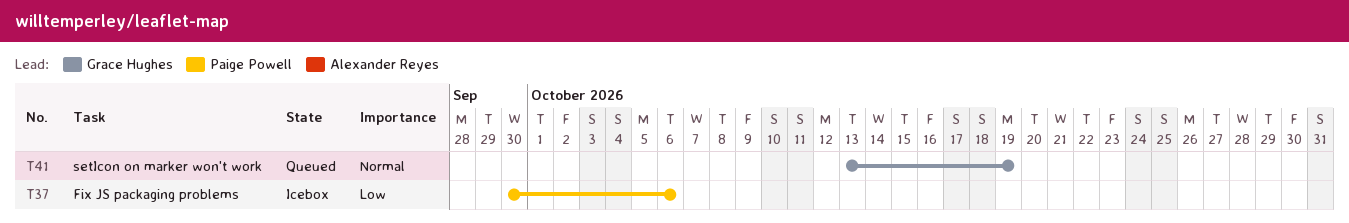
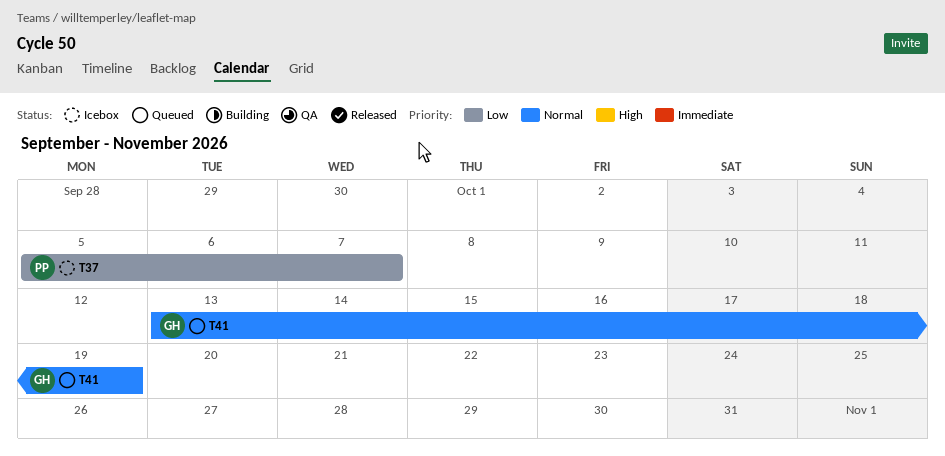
T37, start: Sep 30 -> Oct 5
T37, due: Oct 6 -> Oct 7

